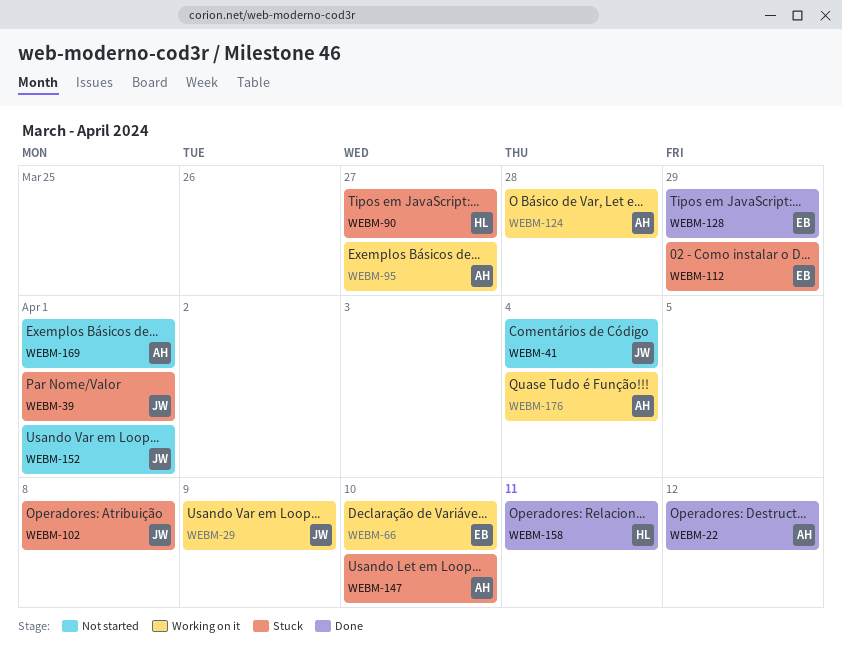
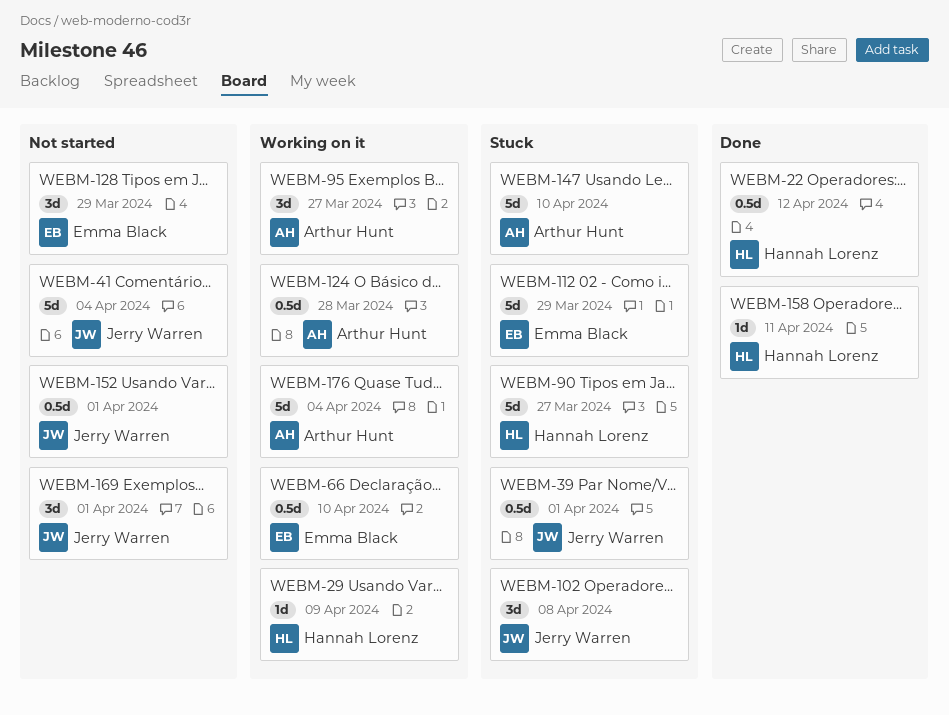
WEBM-22, owner: Arthur Hunt -> Hannah Lorenz
WEBM-29, owner: Jerry Warren -> Hannah Lorenz
WEBM-128, status: Done -> Not started
WEBM-169, owner: Arthur Hunt -> Jerry Warren

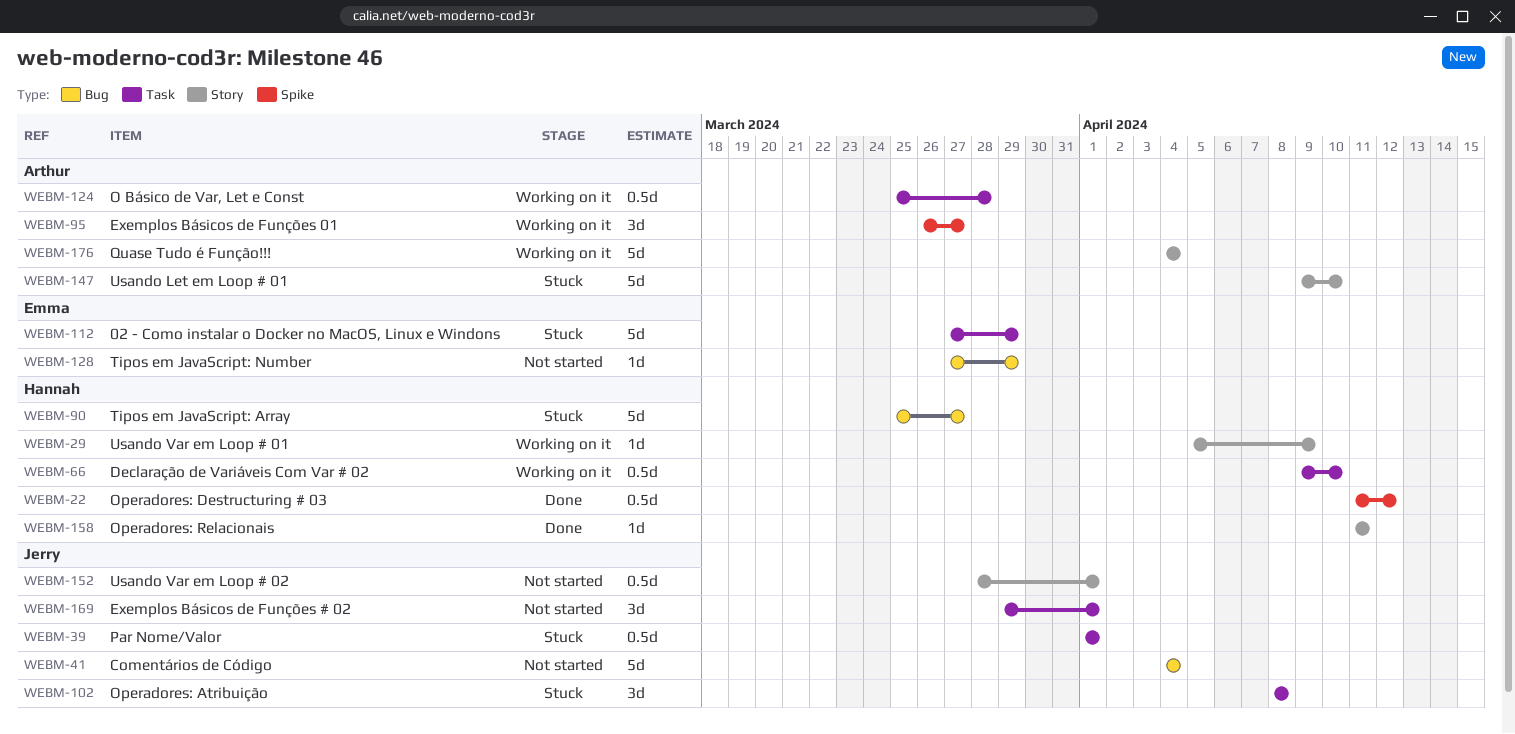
WEBM-66, owner: Emma Black -> Hannah Lorenz
WEBM-128, estimate: 3d -> 1d

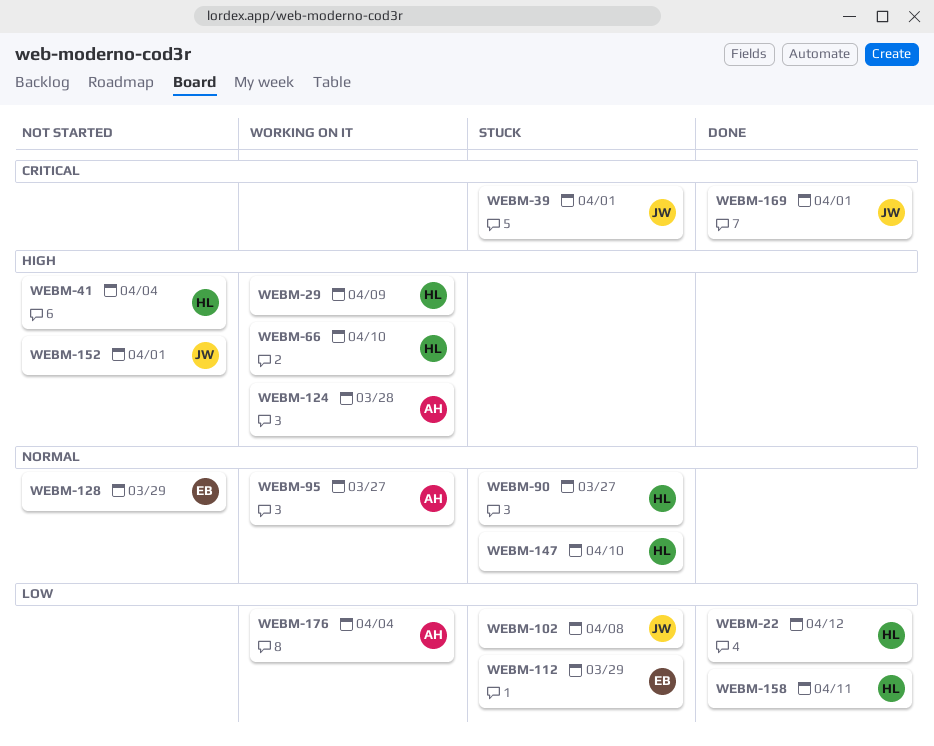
WEBM-41, owner: Jerry -> Hannah
WEBM-147, owner: Arthur -> Hannah
WEBM-169, status: Not started -> Done

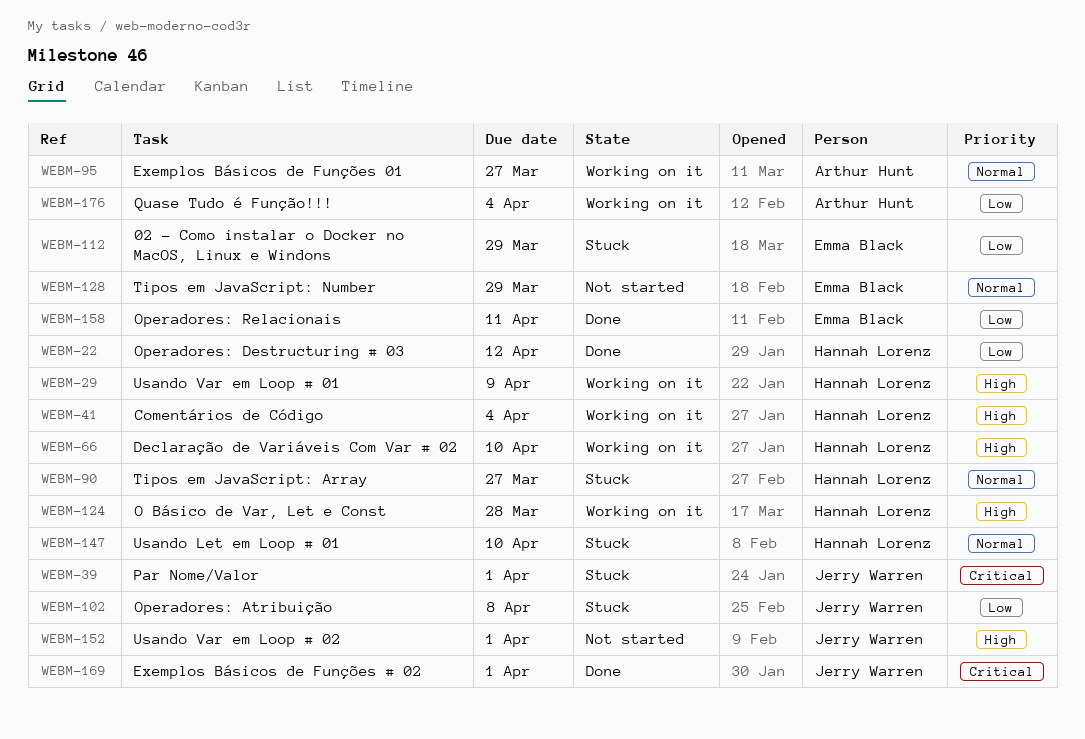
WEBM-41, status: Not started -> Working on it
WEBM-124, owner: Arthur Hunt -> Hannah Lorenz
WEBM-158, owner: Hannah Lorenz -> Emma Black

